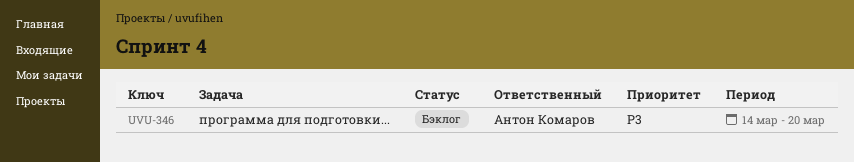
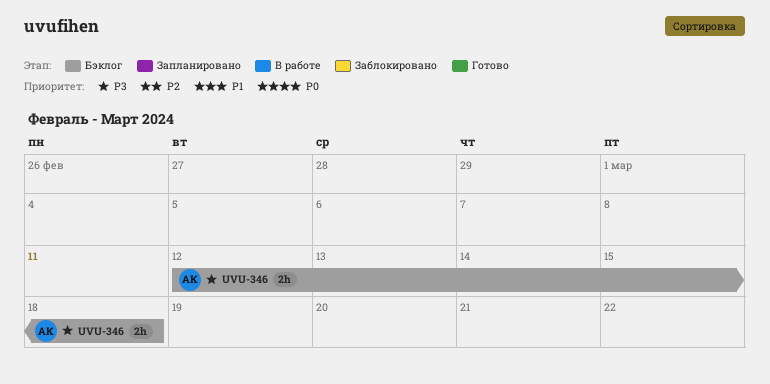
UVU-346, start: Mar 14 -> Mar 12
UVU-346, due: Mar 20 -> Mar 18

